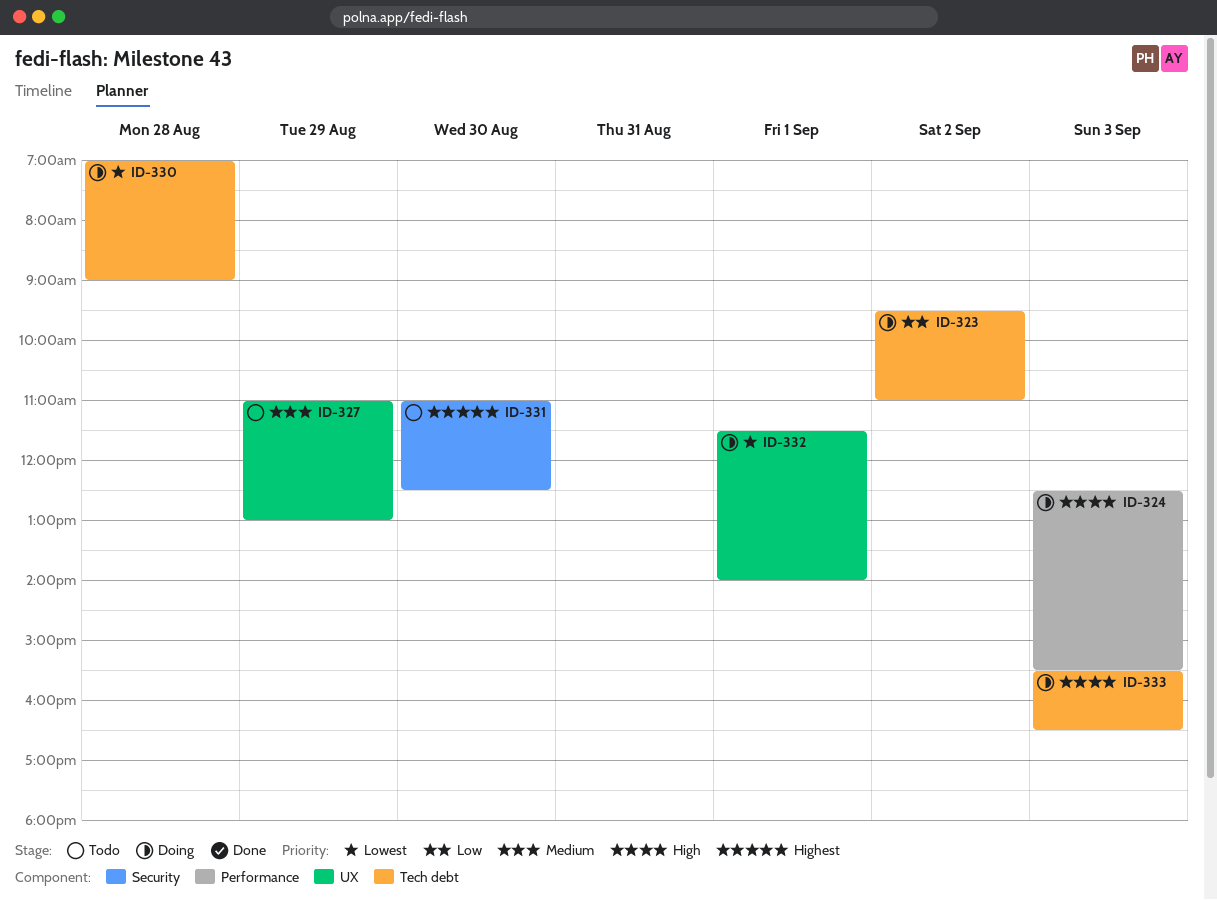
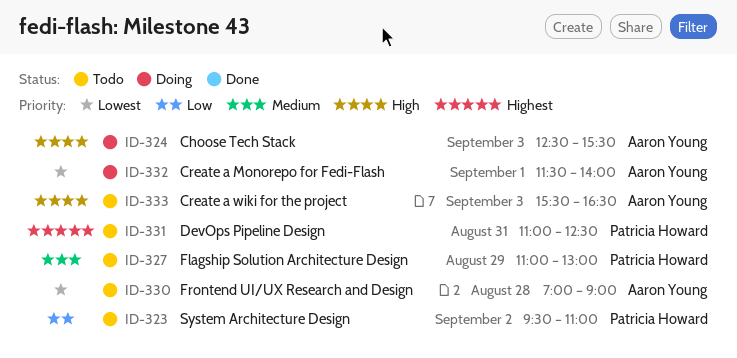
ID-323, status: Doing -> Todo
ID-330, status: Doing -> Todo
ID-331, day: Aug 30 -> Aug 31
ID-333, status: Doing -> Todo

